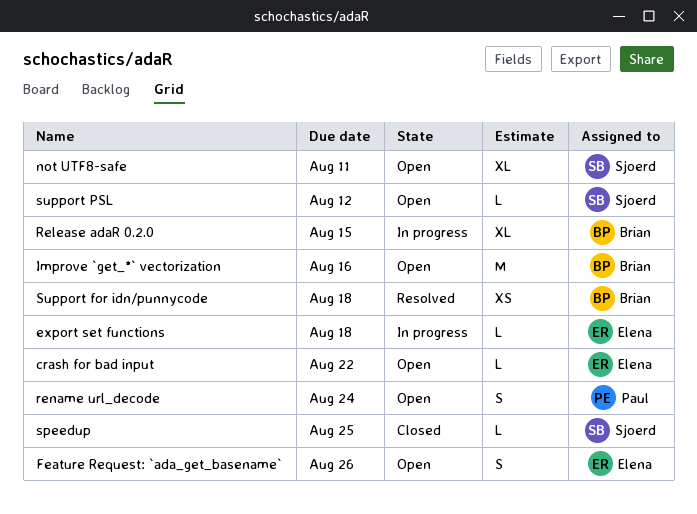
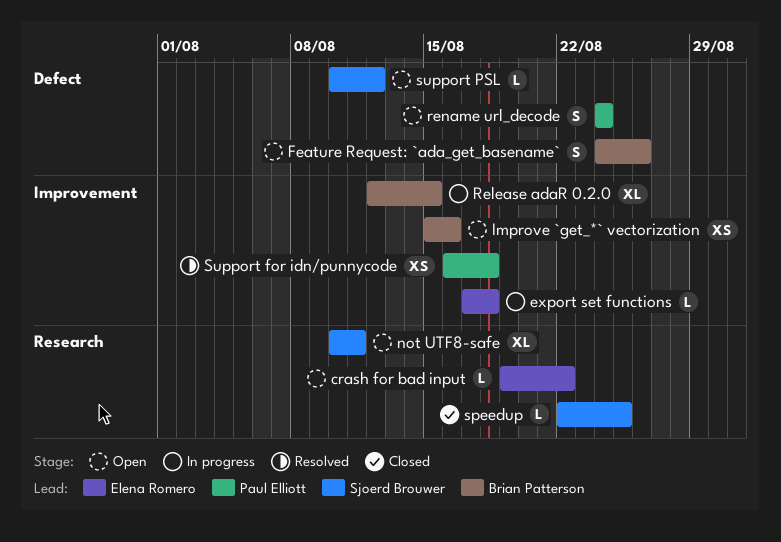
Feature Request: `ada_get_basename`, owner: Elena Romero -> Brian Patterson
Improve `get_*` vectorization, estimate: M -> XS
Support for idn/punnycode, owner: Brian Patterson -> Paul Elliott

